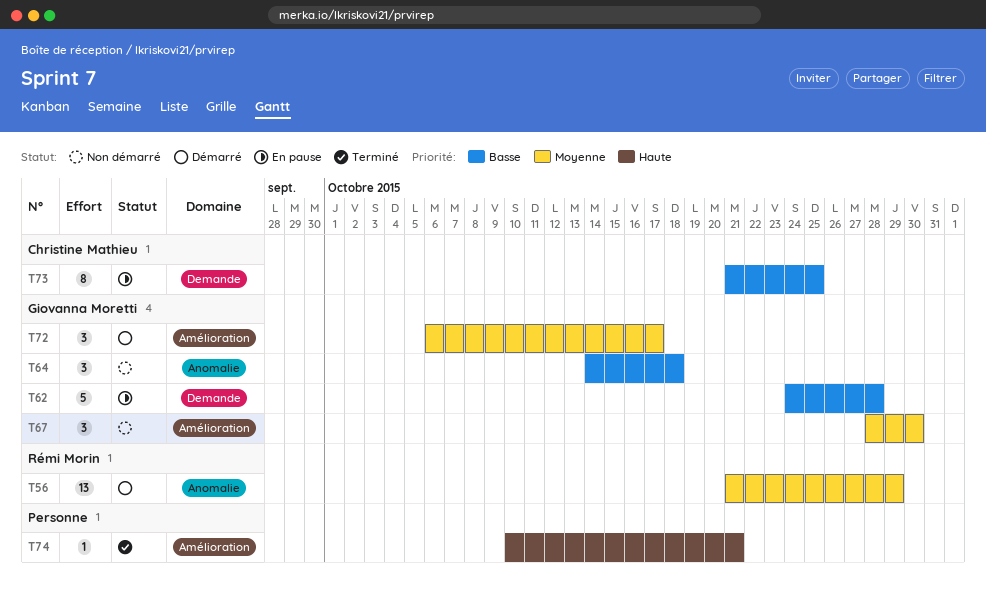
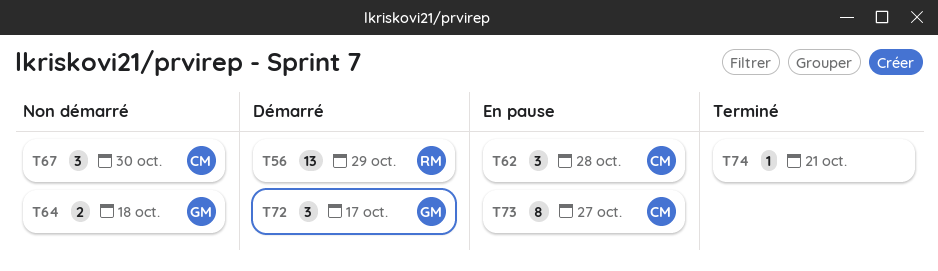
T62, owner: Giovanna Moretti -> Christine Mathieu
T62, estimate: 5 -> 3
T64, estimate: 3 -> 2
T67, owner: Giovanna Moretti -> Christine Mathieu
T73, due: Oct 25 -> Oct 27

